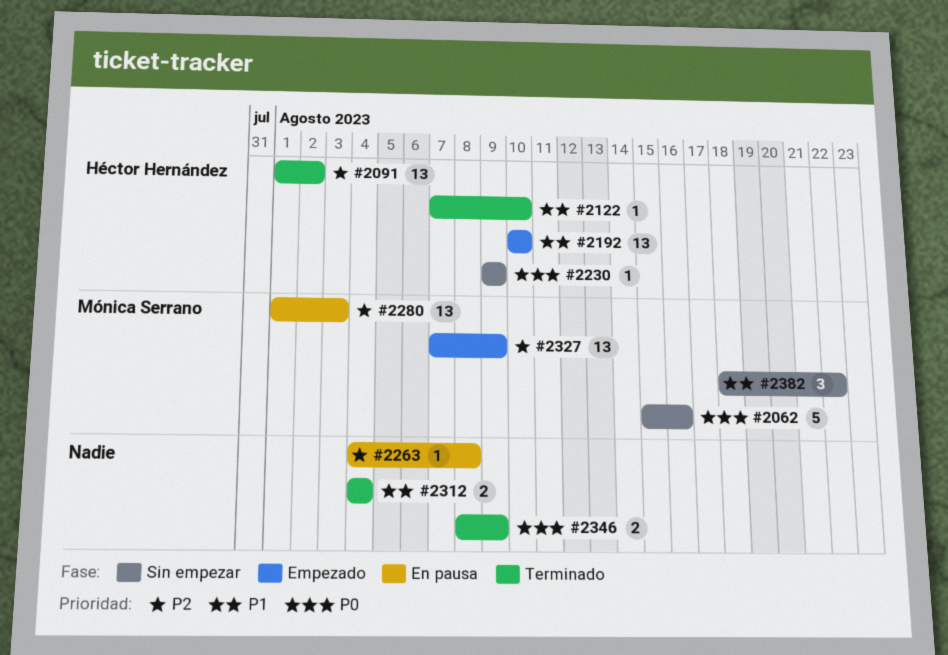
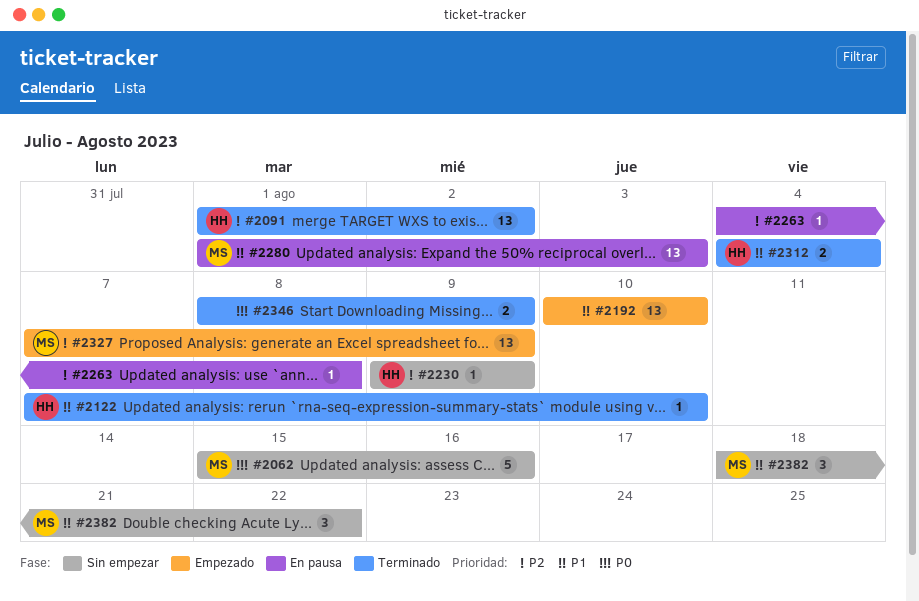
#2192, owner: Héctor Hernández -> none
#2230, priority: P0 -> P2
#2280, priority: P2 -> P1
#2312, owner: none -> Héctor Hernández

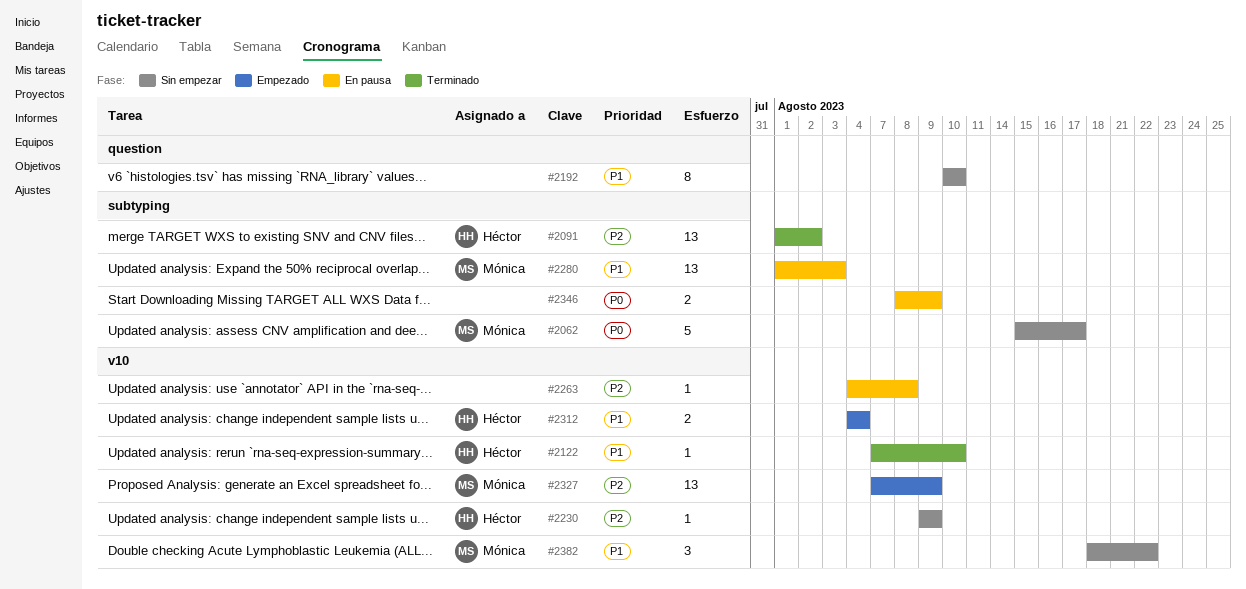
#2062, due: Aug 16 -> Aug 17
#2192, status: Empezado -> Sin empezar
#2192, estimate: 13 -> 8
#2312, status: Terminado -> Empezado
#2346, status: Terminado -> En pausa

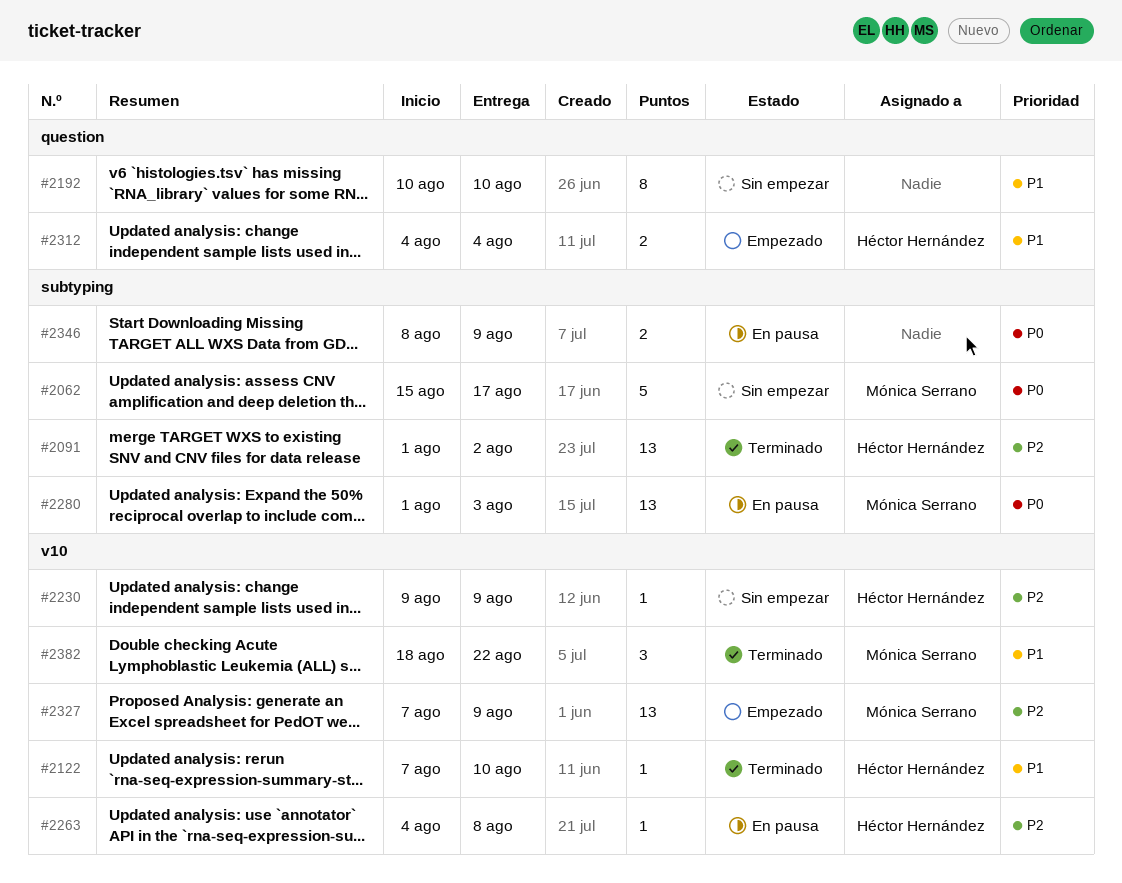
#2263, owner: none -> Héctor Hernández
#2280, priority: P1 -> P0
#2312, label: v10 -> question
#2382, status: Sin empezar -> Terminado

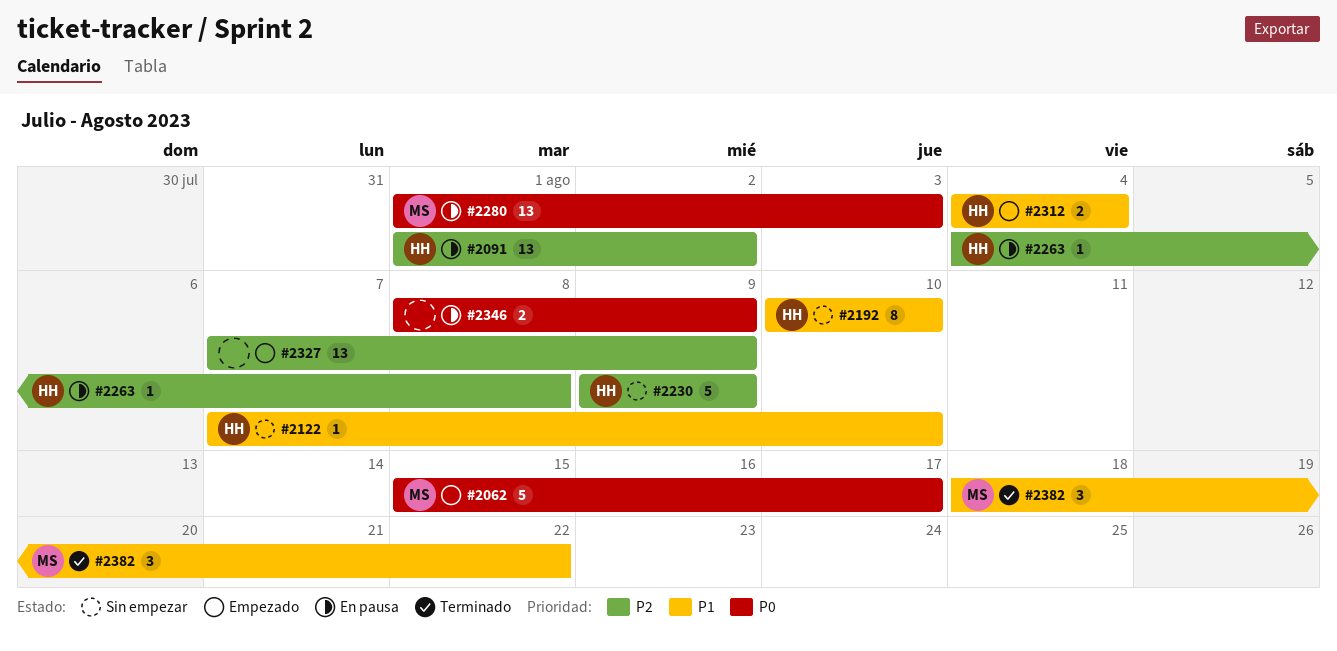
#2062, status: Sin empezar -> Empezado
#2091, status: Terminado -> En pausa
#2122, status: Terminado -> Sin empezar
#2192, owner: none -> Héctor Hernández
#2230, estimate: 1 -> 5
#2327, owner: Mónica Serrano -> none

